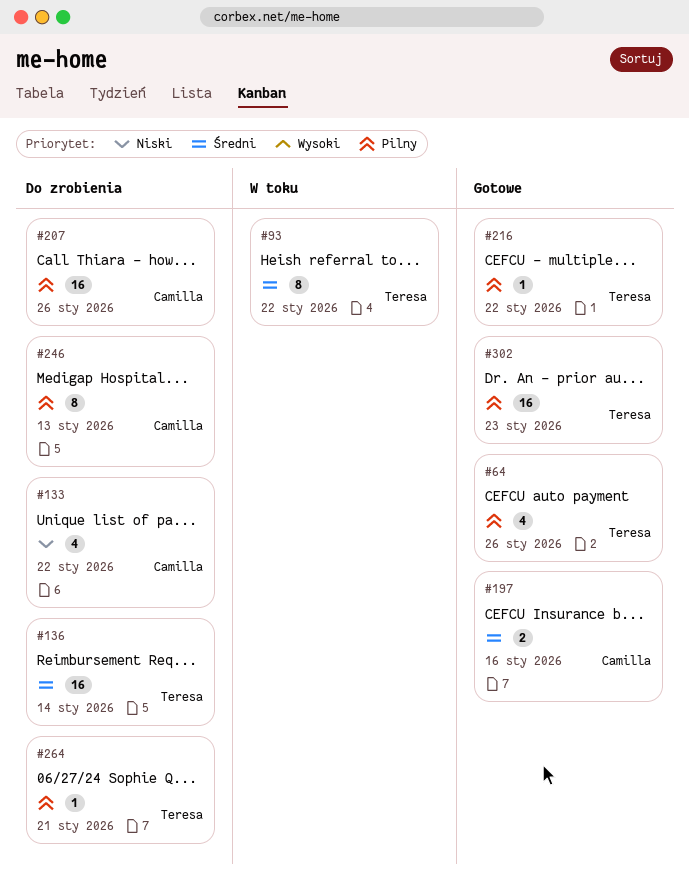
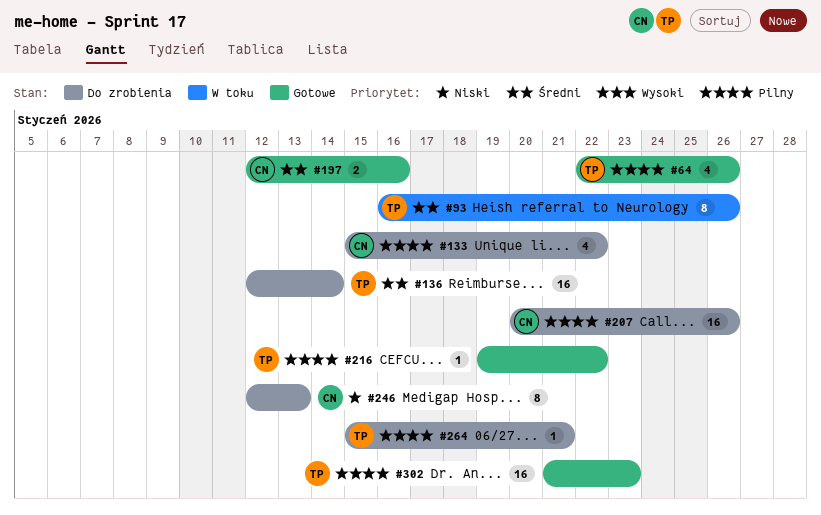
#93, due: Jan 22 -> Jan 26
#133, priority: Niski -> Pilny
#246, priority: Pilny -> Niski

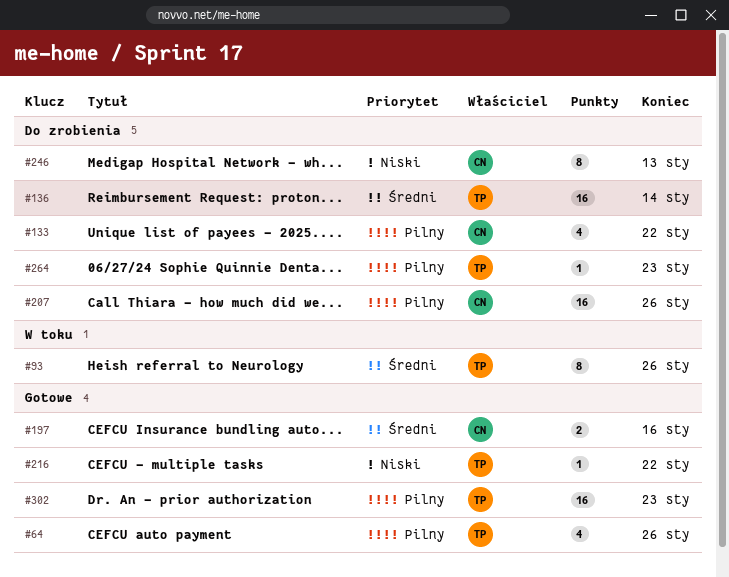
#216, priority: Pilny -> Niski
#264, due: Jan 21 -> Jan 23

